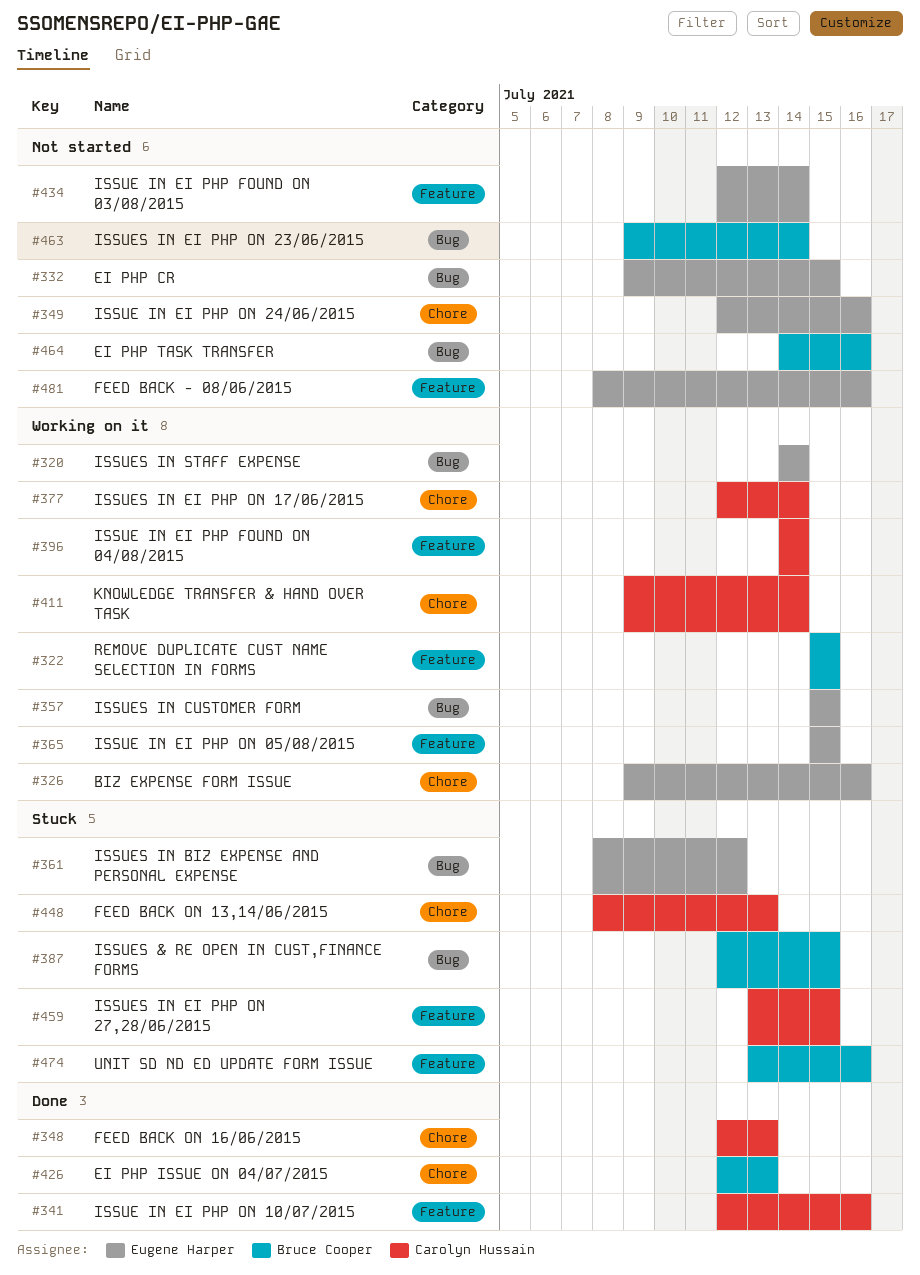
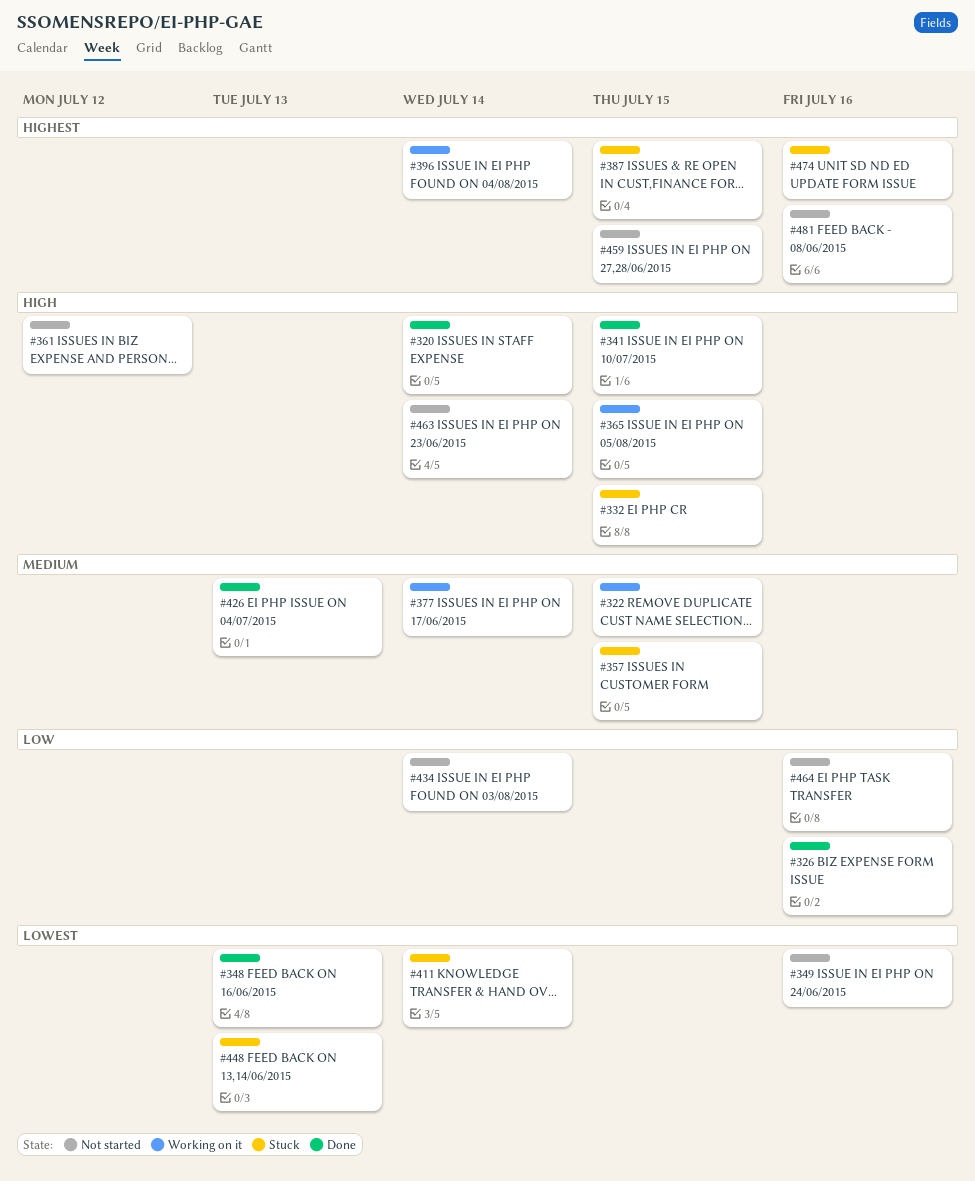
#320, status: Working on it -> Done
#326, status: Working on it -> Done
#332, status: Not started -> Stuck
#341, due: Jul 16 -> Jul 15
#357, status: Working on it -> Stuck
#361, status: Stuck -> Not started
#411, status: Working on it -> Stuck
#459, status: Stuck -> Not started

